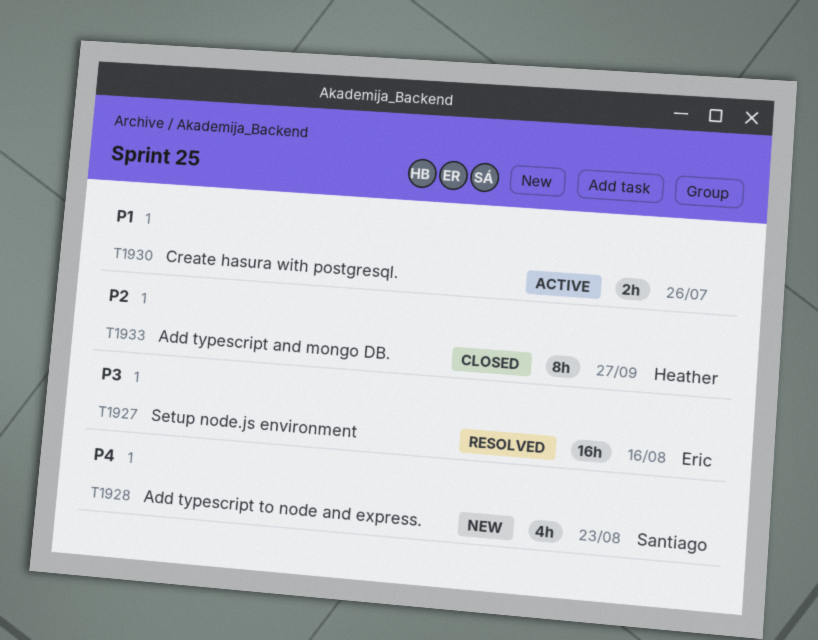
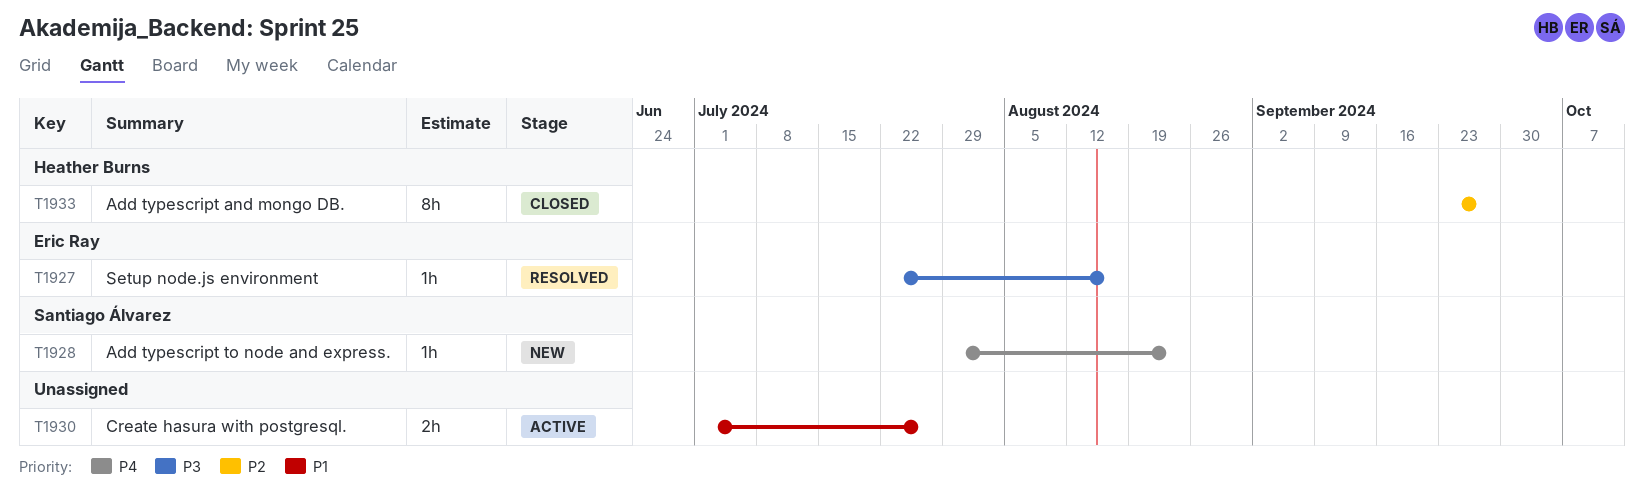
T1927, estimate: 16h -> 1h
T1928, estimate: 4h -> 1h

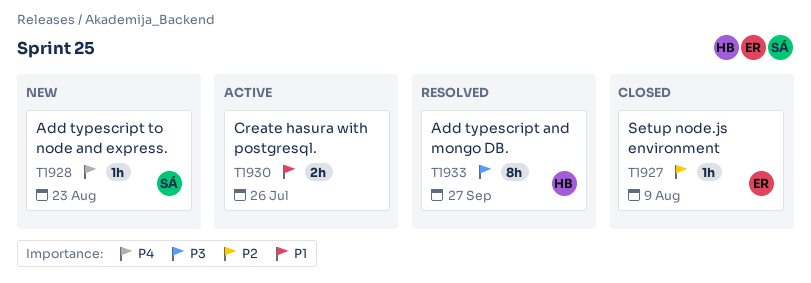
T1927, status: Resolved -> Closed
T1927, priority: P3 -> P2
T1927, due: Aug 16 -> Aug 9
T1933, status: Closed -> Resolved
T1933, priority: P2 -> P3

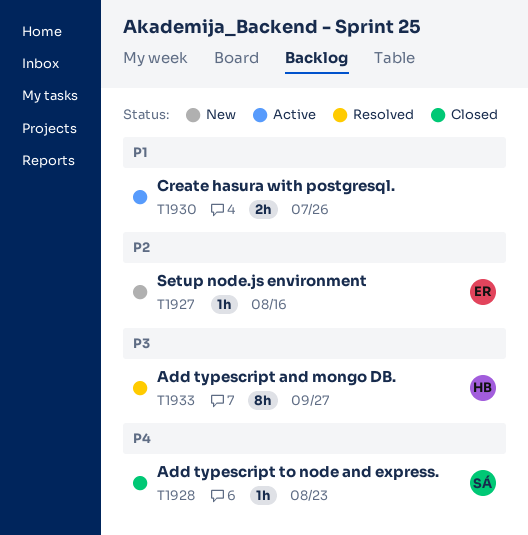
T1927, status: Closed -> New
T1927, due: Aug 9 -> Aug 16
T1928, status: New -> Closed

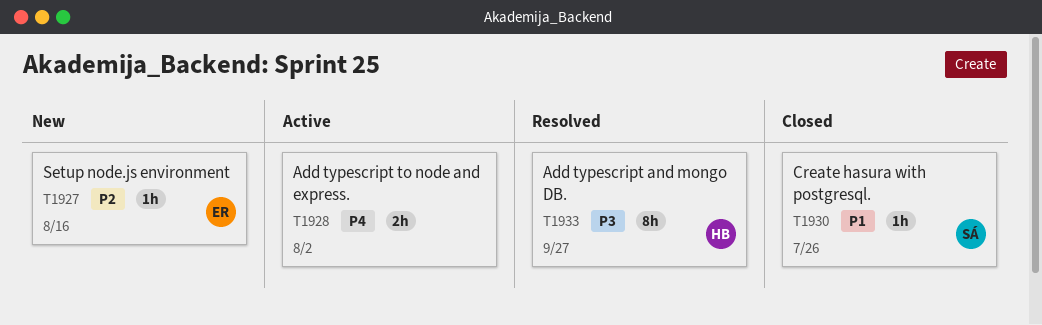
T1928, status: Closed -> Active
T1928, owner: SÁ -> none
T1928, estimate: 1h -> 2h
T1928, due: Aug 23 -> Aug 2
T1930, status: Active -> Closed
T1930, owner: none -> SÁ
T1930, estimate: 2h -> 1h

